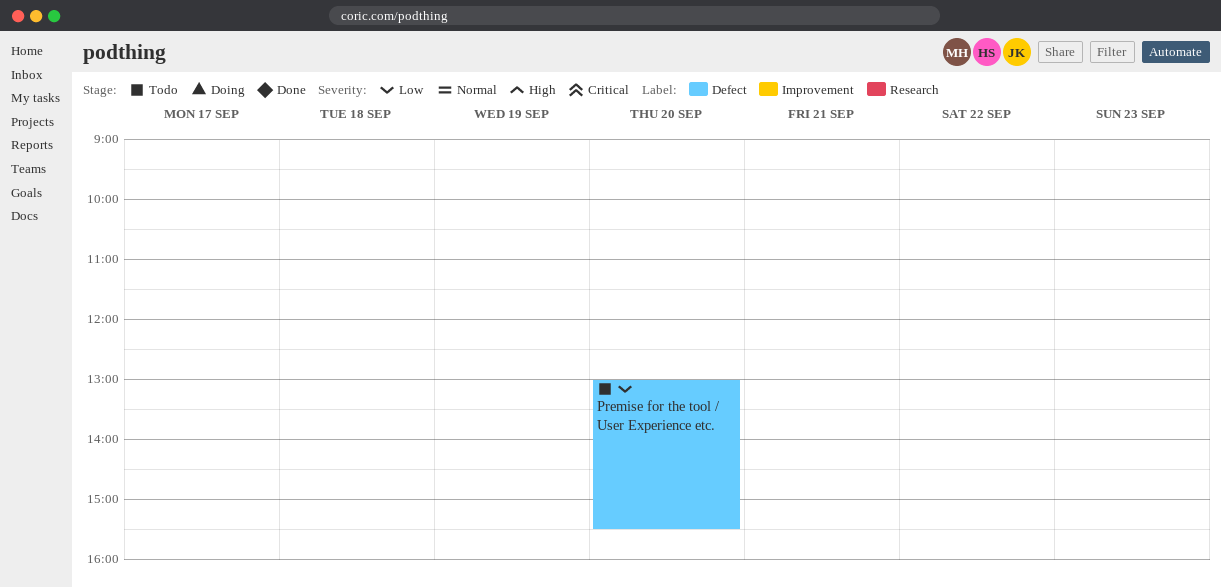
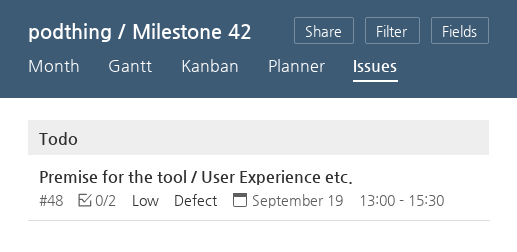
Premise for the tool / User Experience etc., day: Sep 20 -> Sep 19

